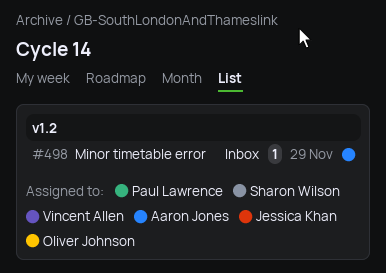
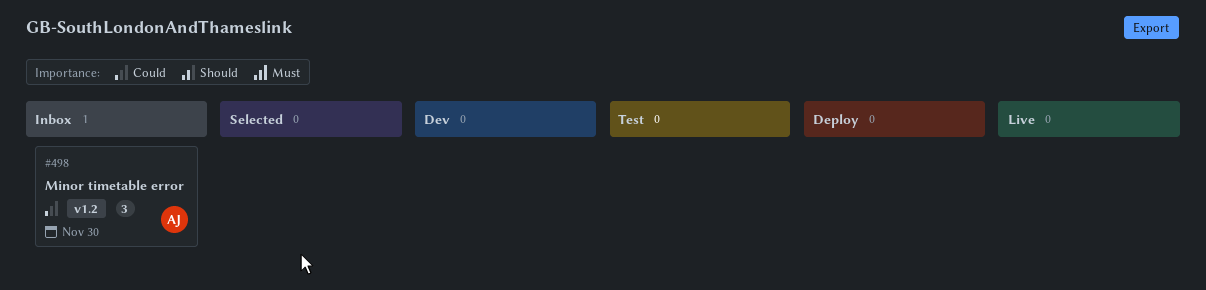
#498, estimate: 1 -> 3
#498, due: Nov 29 -> Nov 30

